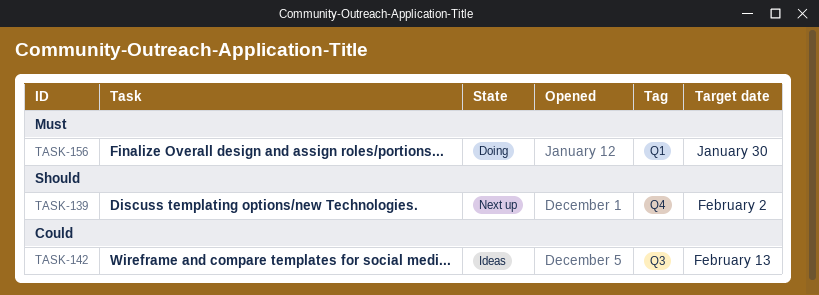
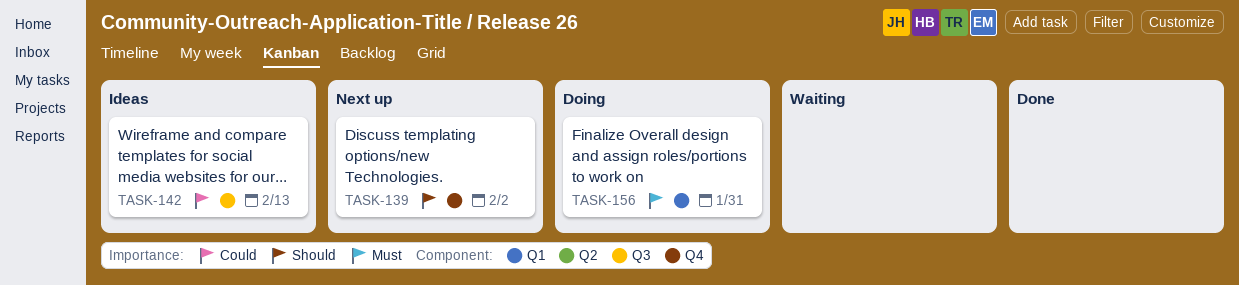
TASK-156, due: Jan 30 -> Jan 31

